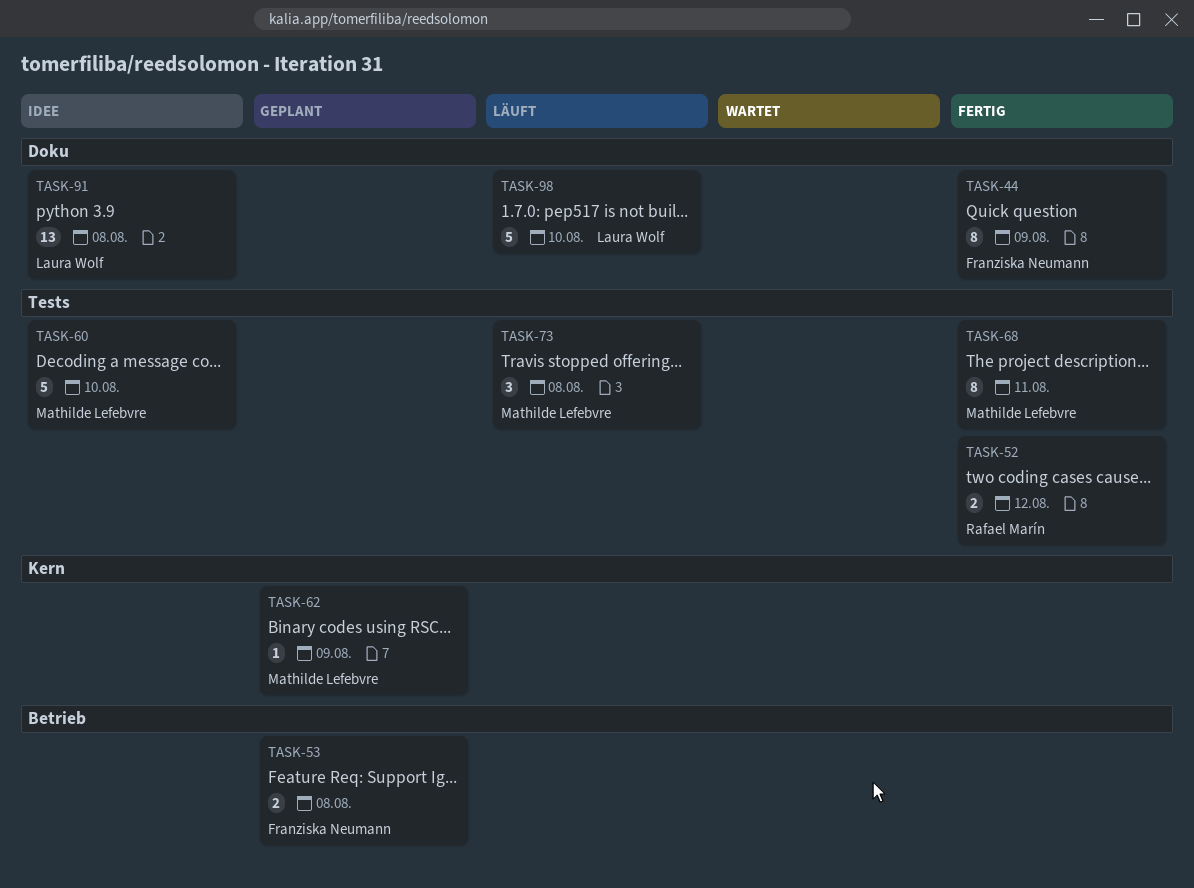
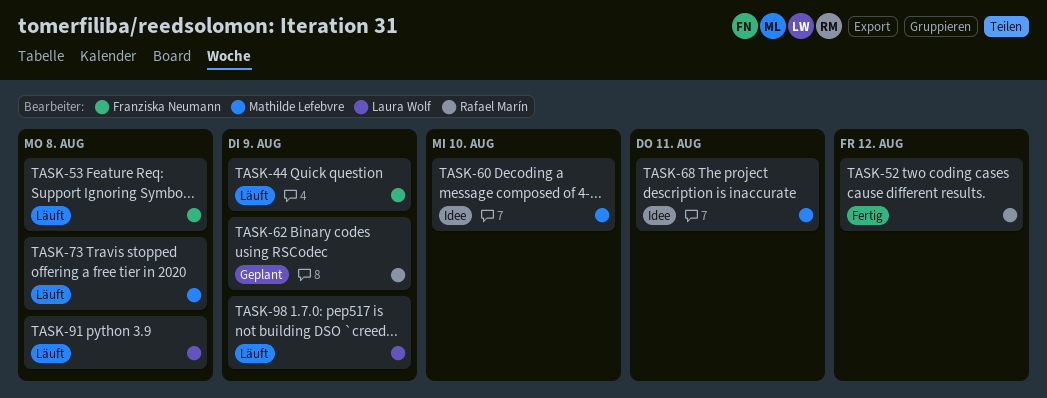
TASK-44, status: Fertig -> Läuft
TASK-53, status: Geplant -> Läuft
TASK-62, owner: Mathilde Lefebvre -> Rafael Marín
TASK-68, status: Fertig -> Idee
TASK-91, status: Idee -> Läuft
TASK-98, day: Aug 10 -> Aug 9

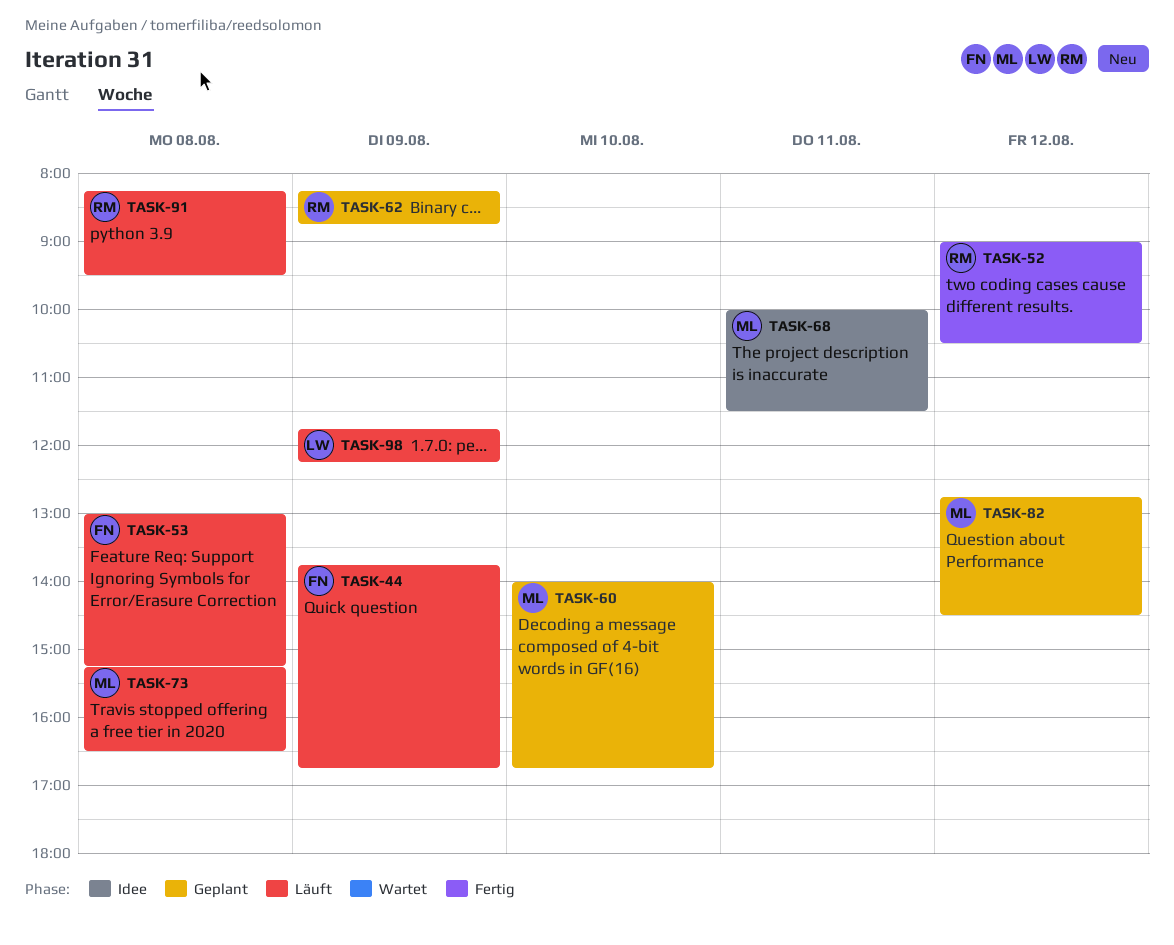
TASK-60, status: Idee -> Geplant
TASK-82: none -> present
TASK-91, owner: Laura Wolf -> Rafael Marín

